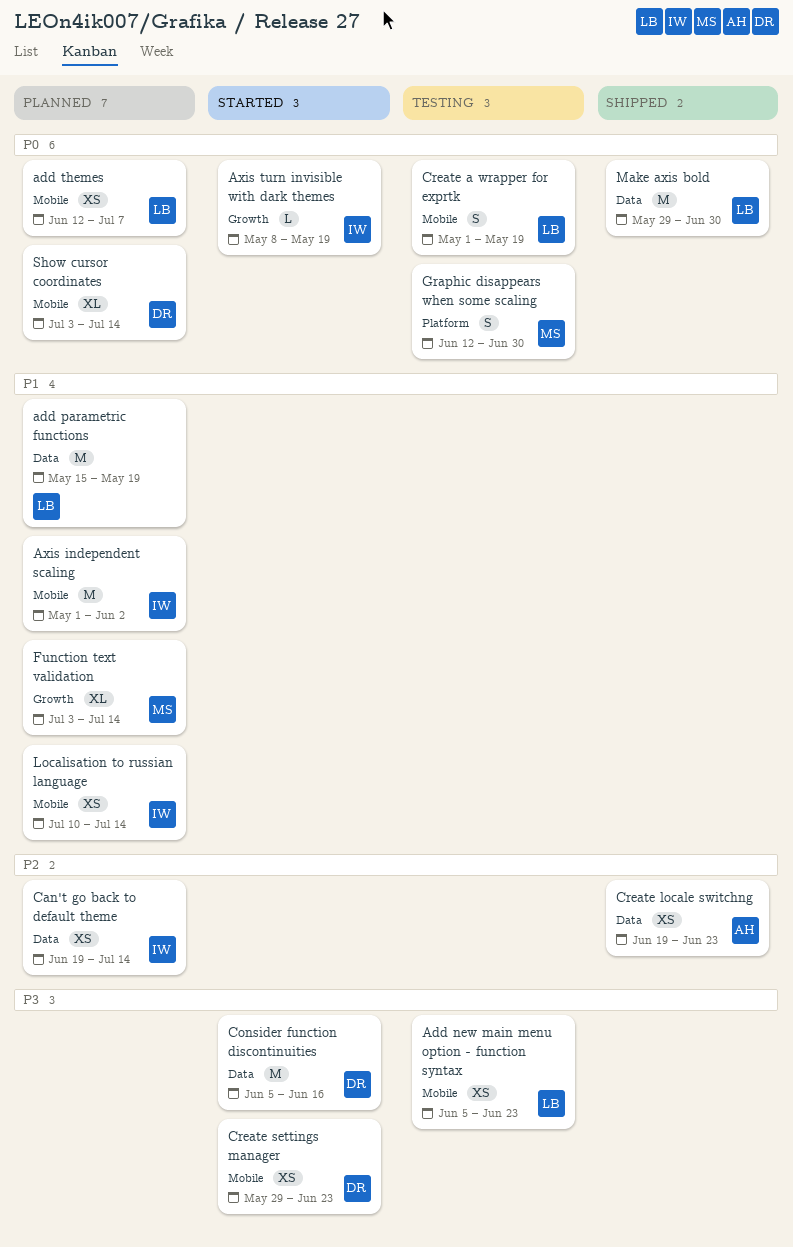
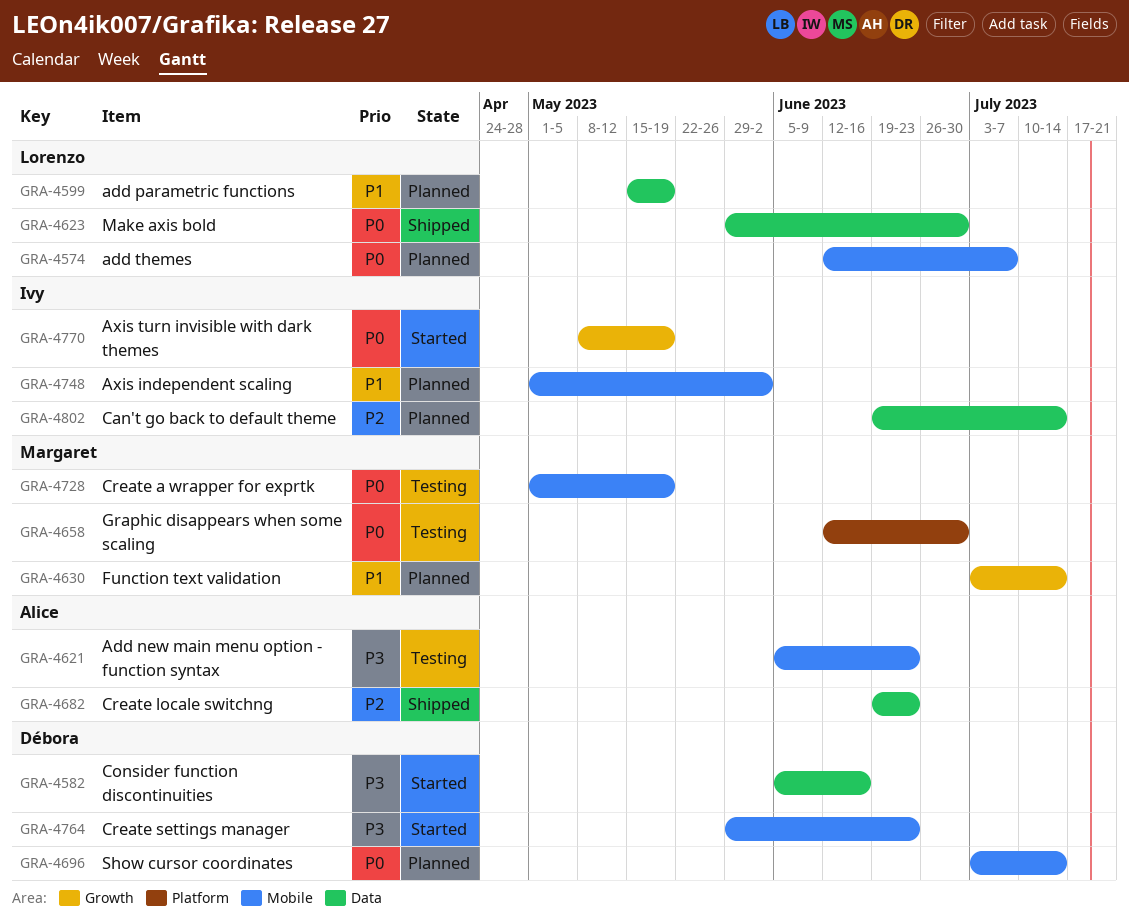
Add new main menu option - function syntax, owner: Lorenzo -> Alice
Create a wrapper for exprtk, owner: Lorenzo -> Margaret
Localisation to russian language: present -> none

